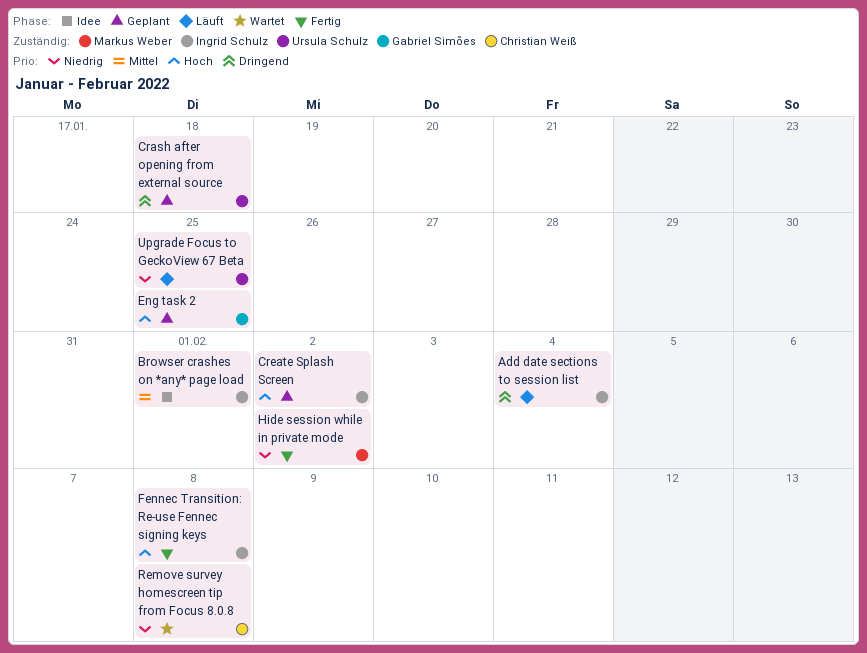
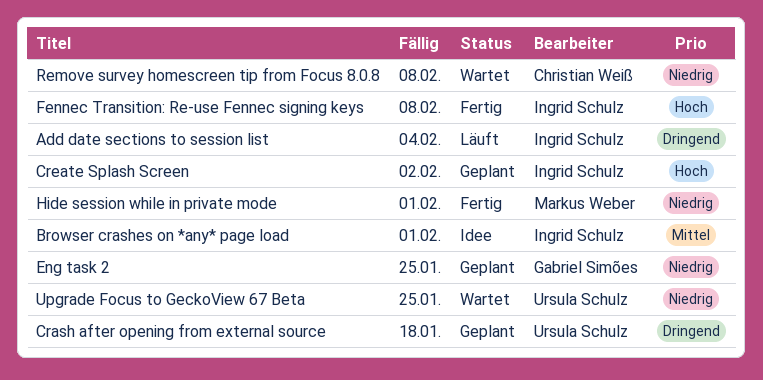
Eng task 2, priority: Hoch -> Niedrig
Hide session while in private mode, due: Feb 2 -> Feb 1
Upgrade Focus to GeckoView 67 Beta, status: Läuft -> Wartet

